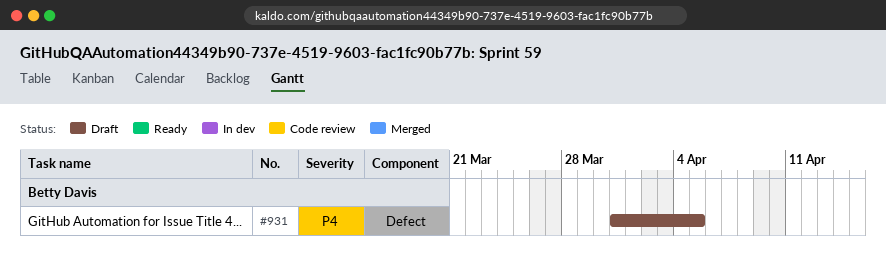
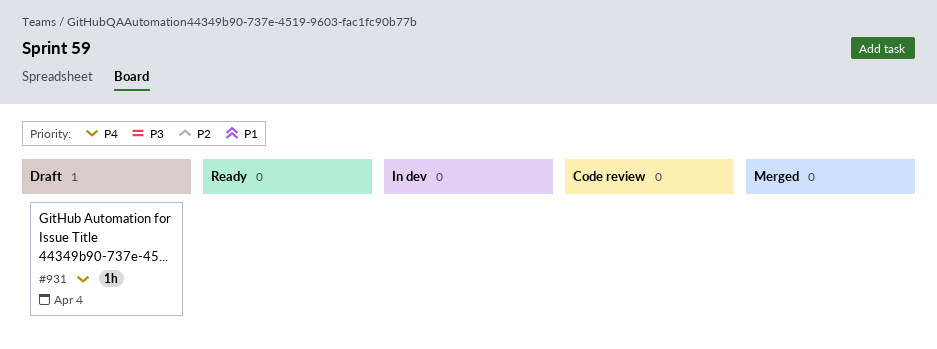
#931, due: Apr 5 -> Apr 4

